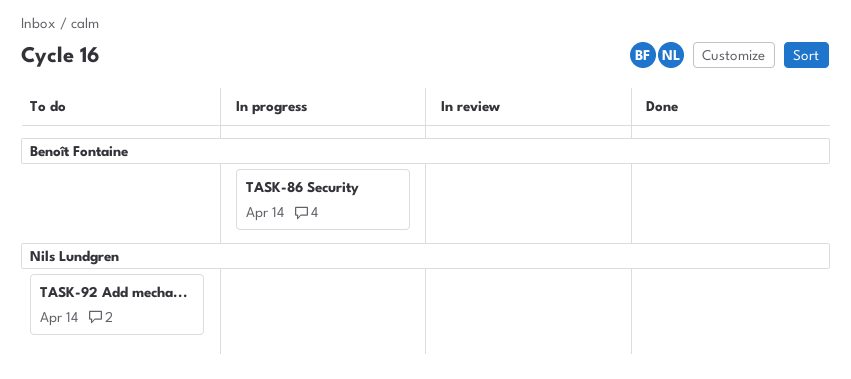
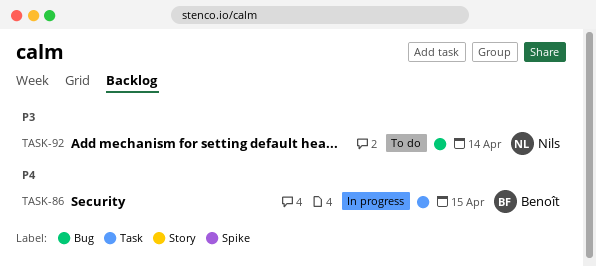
TASK-86, due: Apr 14 -> Apr 15

